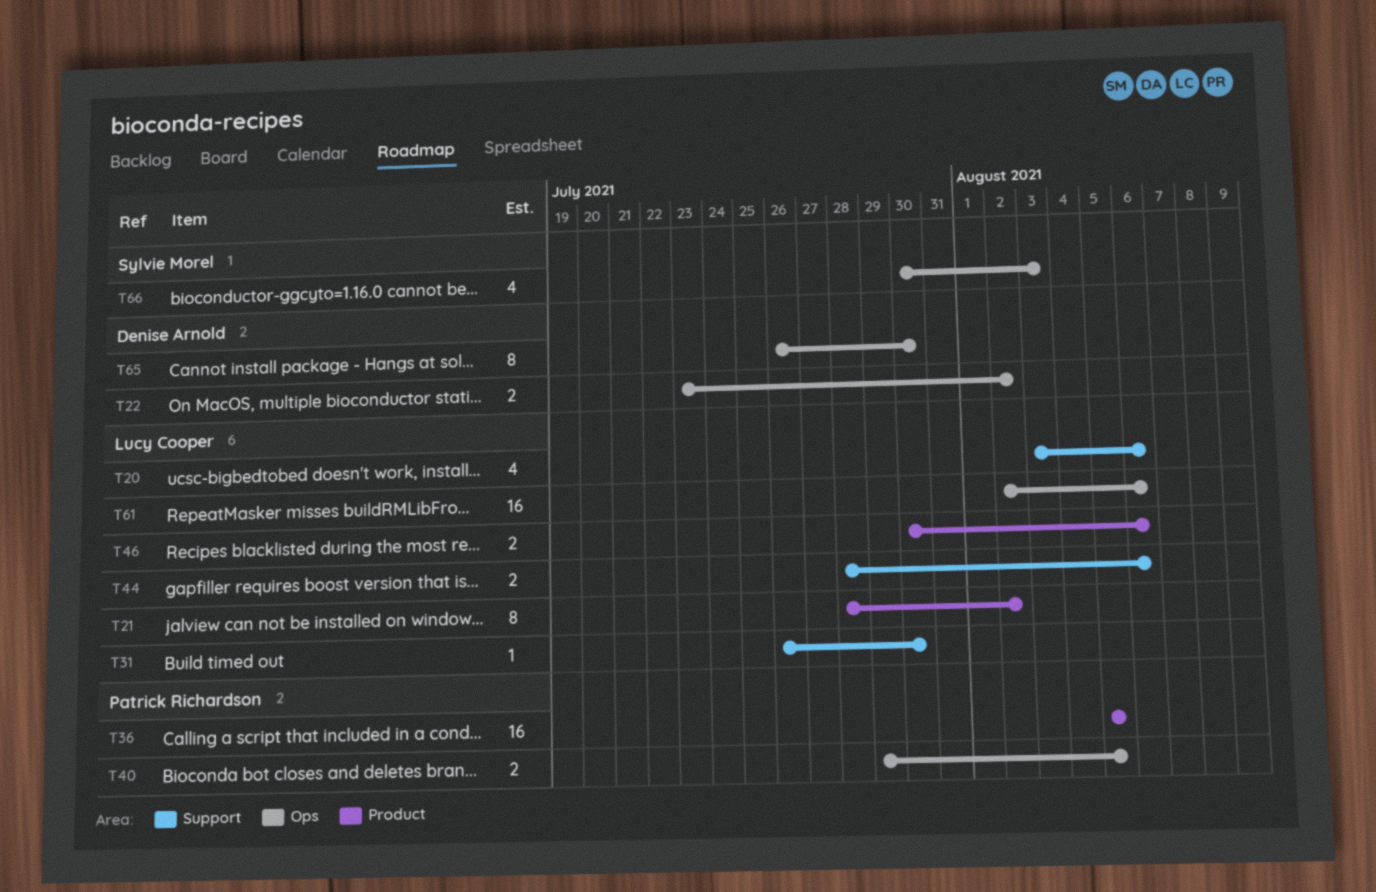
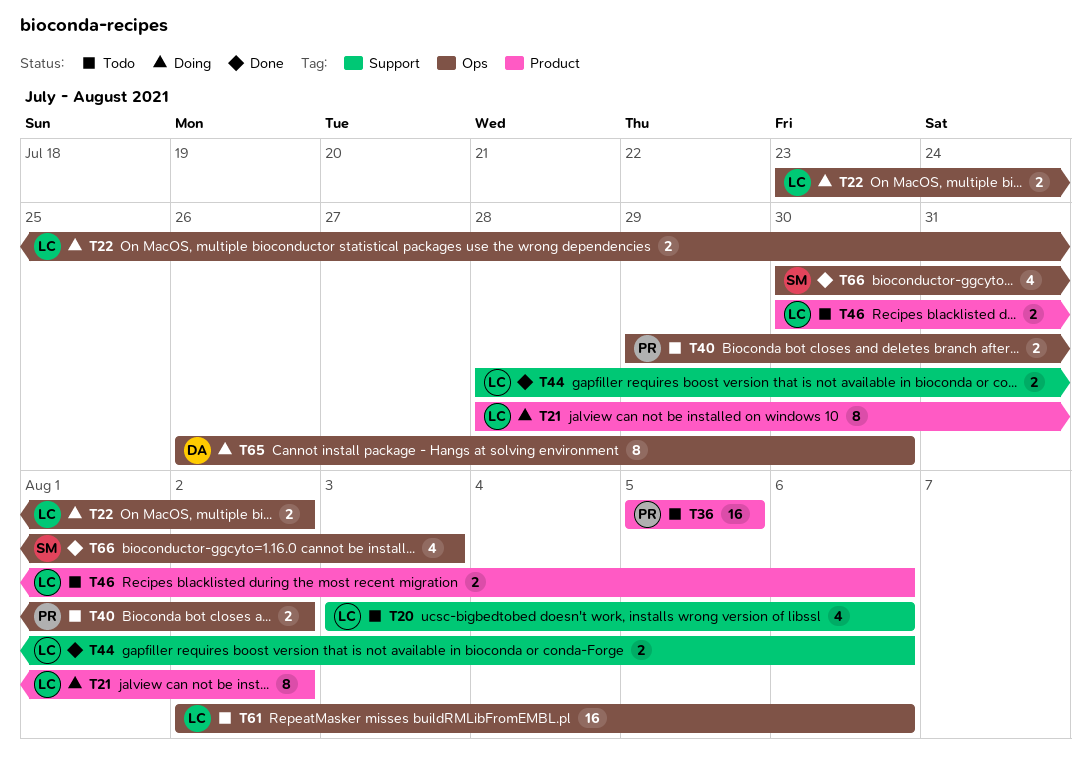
T22, owner: Denise Arnold -> Lucy Cooper
T31: present -> none
T40, due: Aug 5 -> Aug 2

